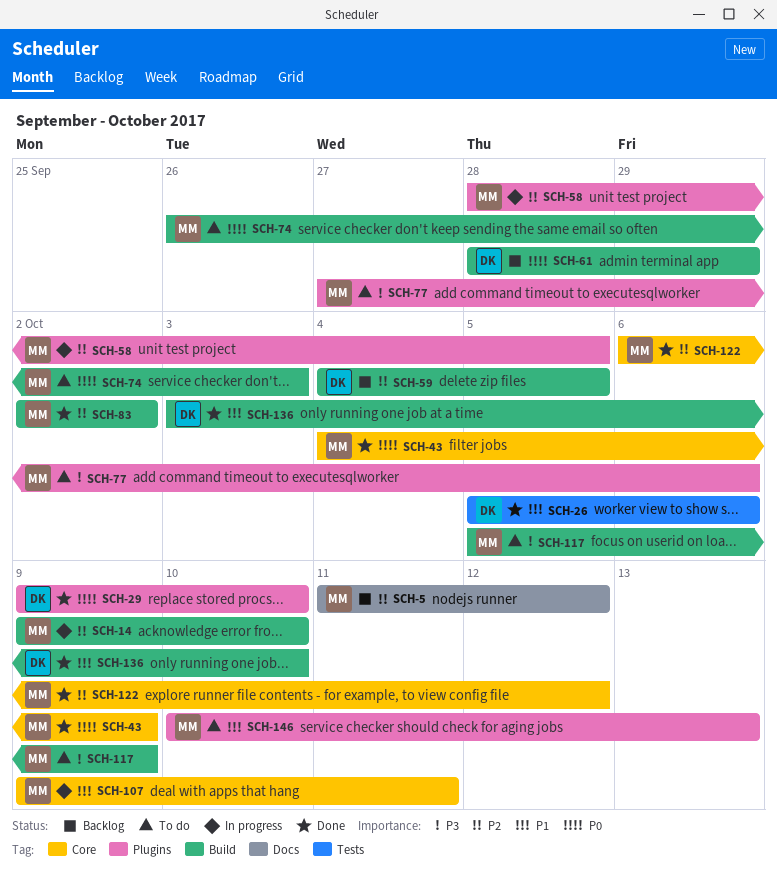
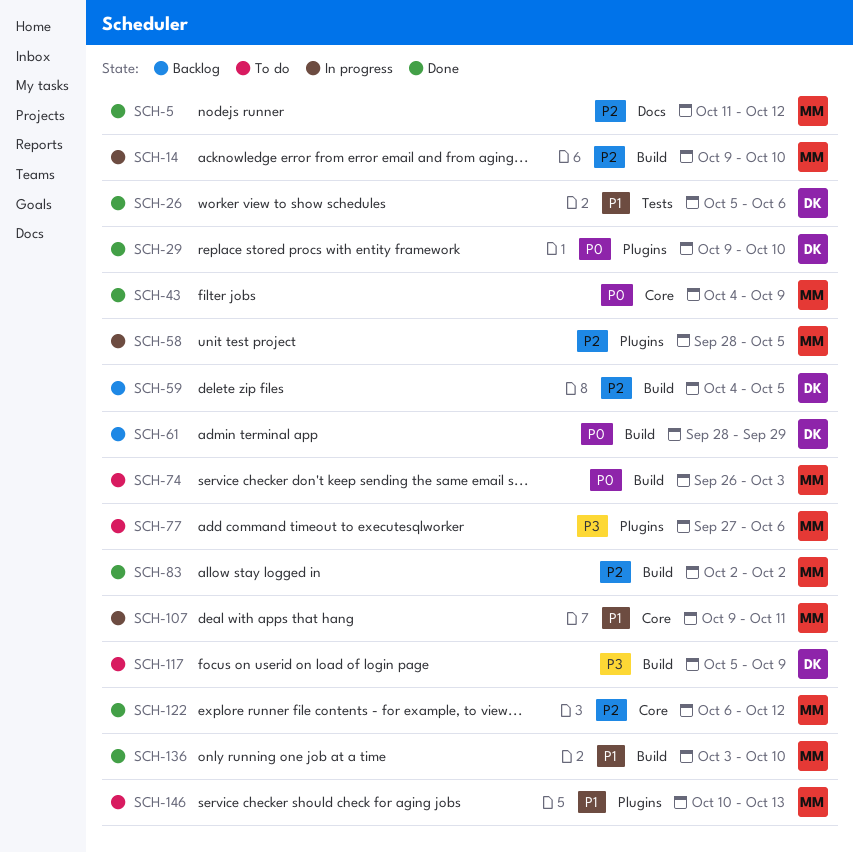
SCH-5, status: Backlog -> Done
SCH-117, owner: MM -> DK
SCH-136, owner: DK -> MM

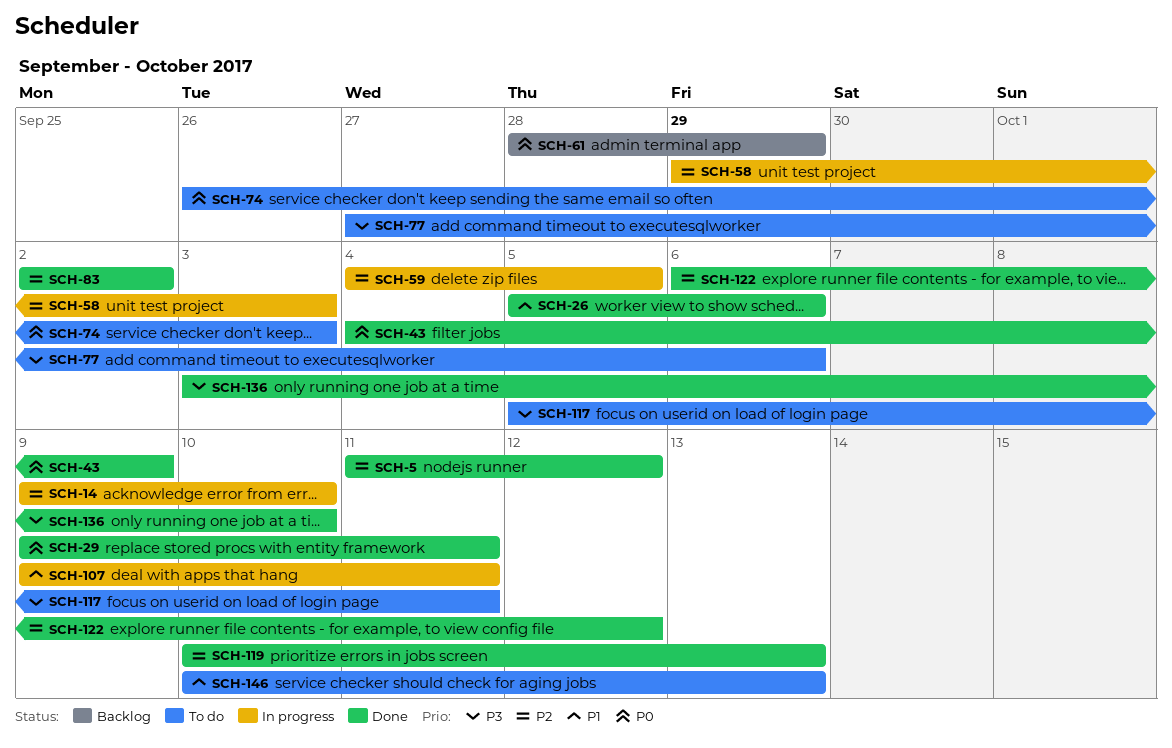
SCH-29, due: Oct 10 -> Oct 11
SCH-58, start: Sep 28 -> Sep 29
SCH-58, due: Oct 5 -> Oct 3
SCH-59, status: Backlog -> In progress
SCH-117, due: Oct 9 -> Oct 11
SCH-119: none -> present
SCH-136, priority: P1 -> P3

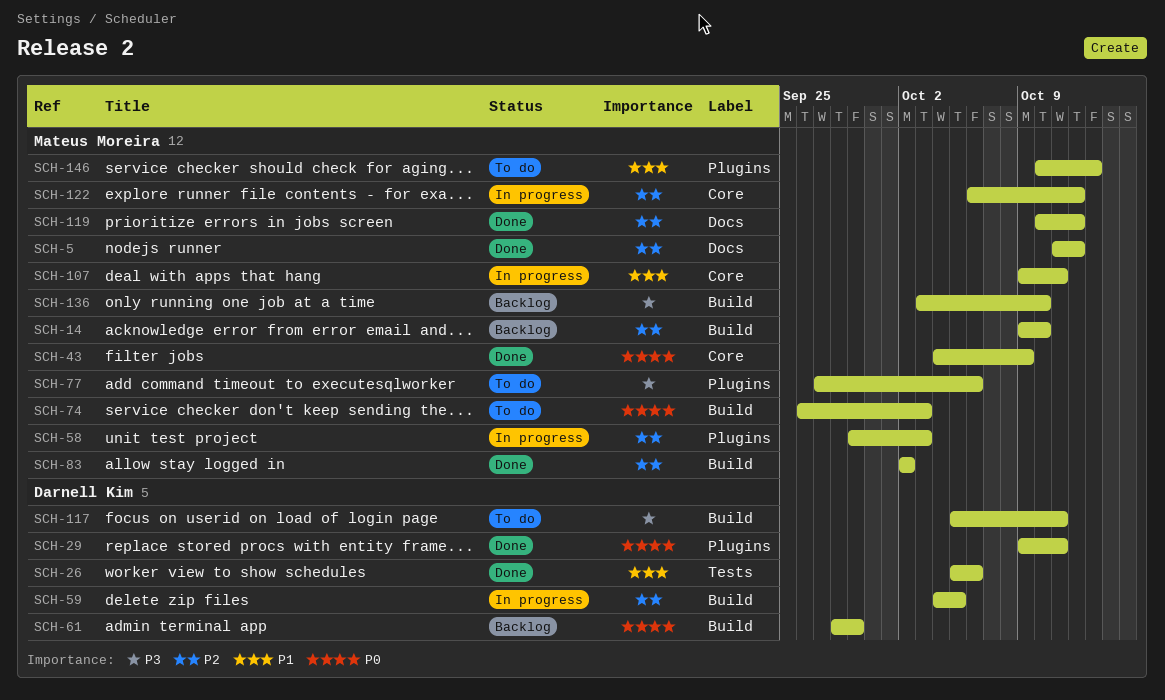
SCH-14, status: In progress -> Backlog
SCH-119, due: Oct 13 -> Oct 12
SCH-122, status: Done -> In progress
SCH-136, status: Done -> Backlog

